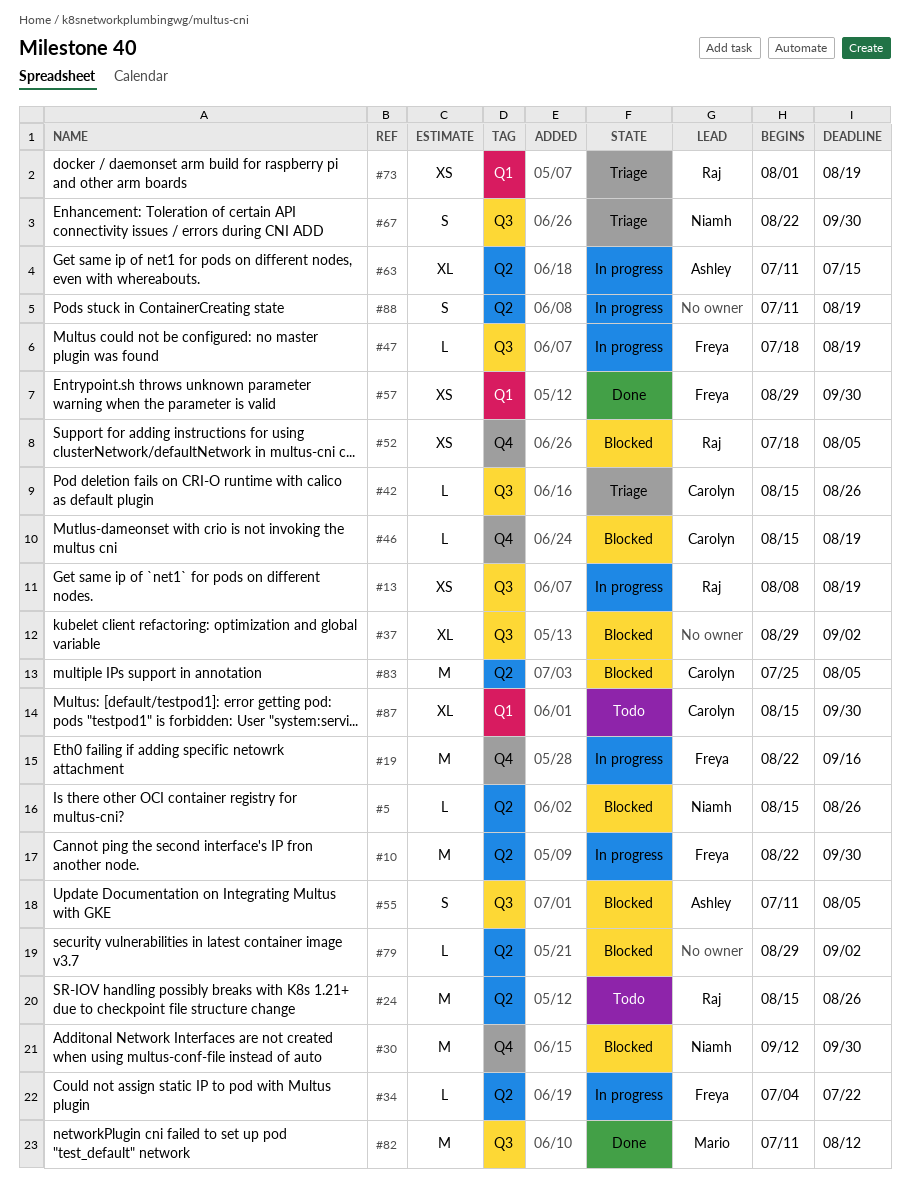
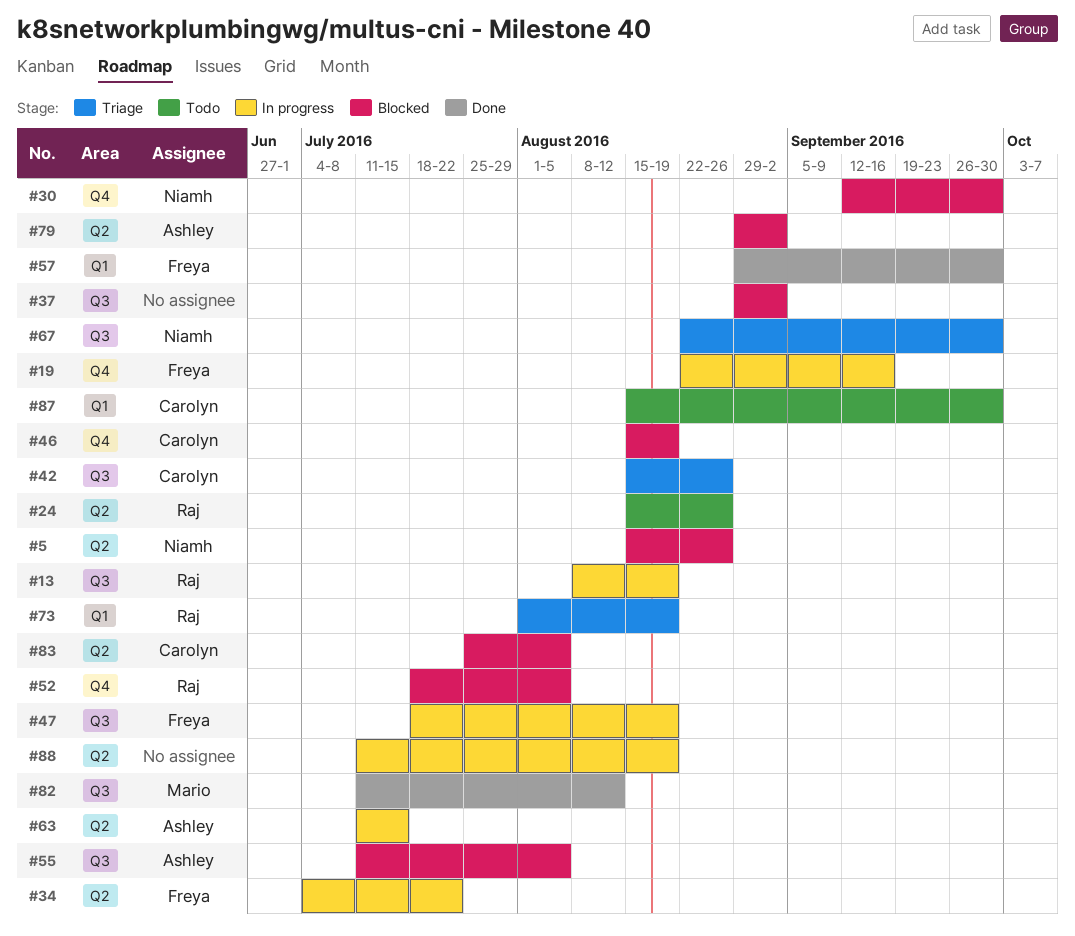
#10: present -> none
#79, owner: none -> Ashley

